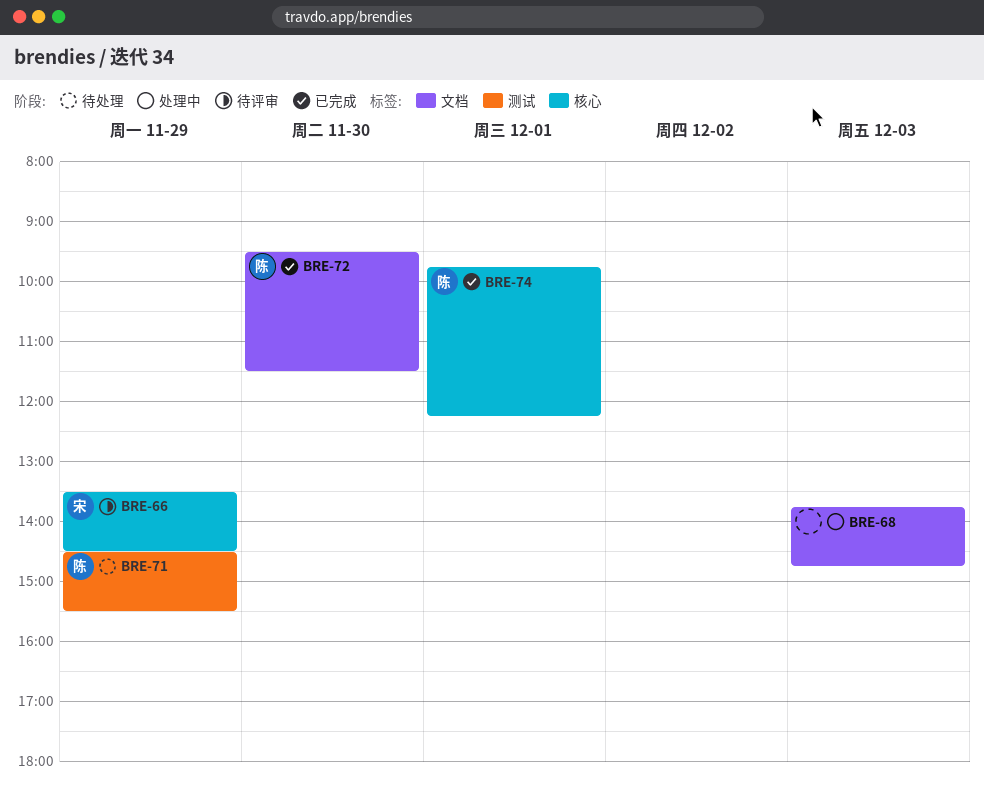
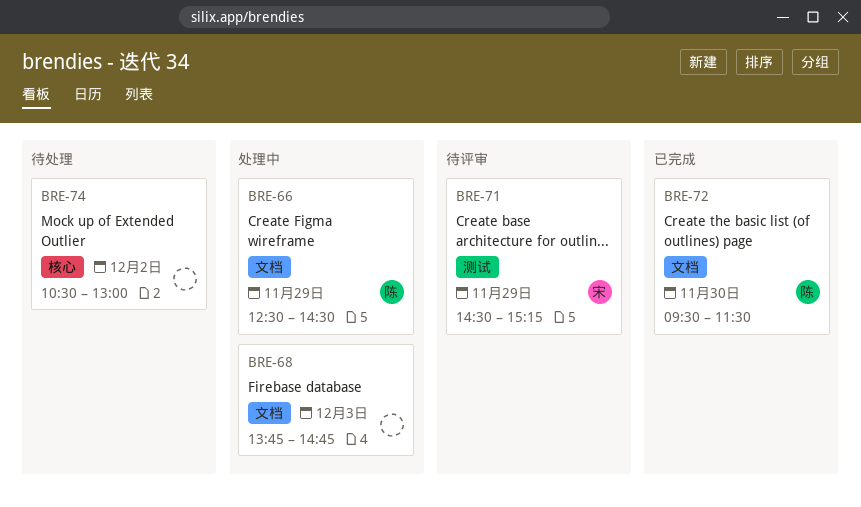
BRE-66, status: 待评审 -> 处理中
BRE-66, owner: 宋 -> 陈
BRE-66, label: 核心 -> 文档
BRE-66, begins: 13:30 -> 12:30
BRE-71, status: 待处理 -> 待评审
BRE-71, owner: 陈 -> 宋
BRE-71, ends: 15:30 -> 15:15
BRE-74, status: 已完成 -> 待处理
BRE-74, owner: 陈 -> none
BRE-74, day: Dec 1 -> Dec 2
BRE-74, begins: 09:45 -> 10:30
BRE-74, ends: 12:15 -> 13:00

